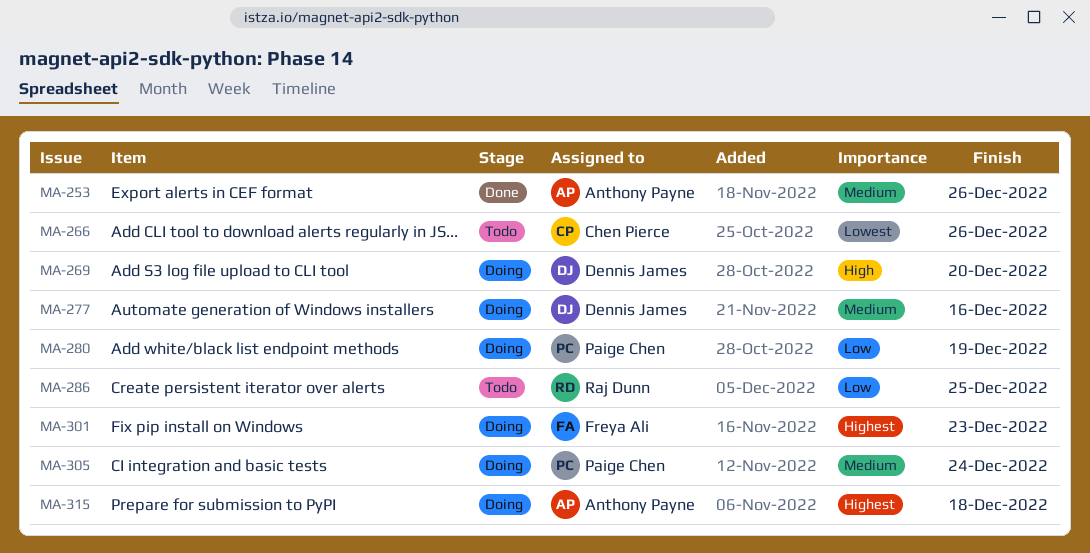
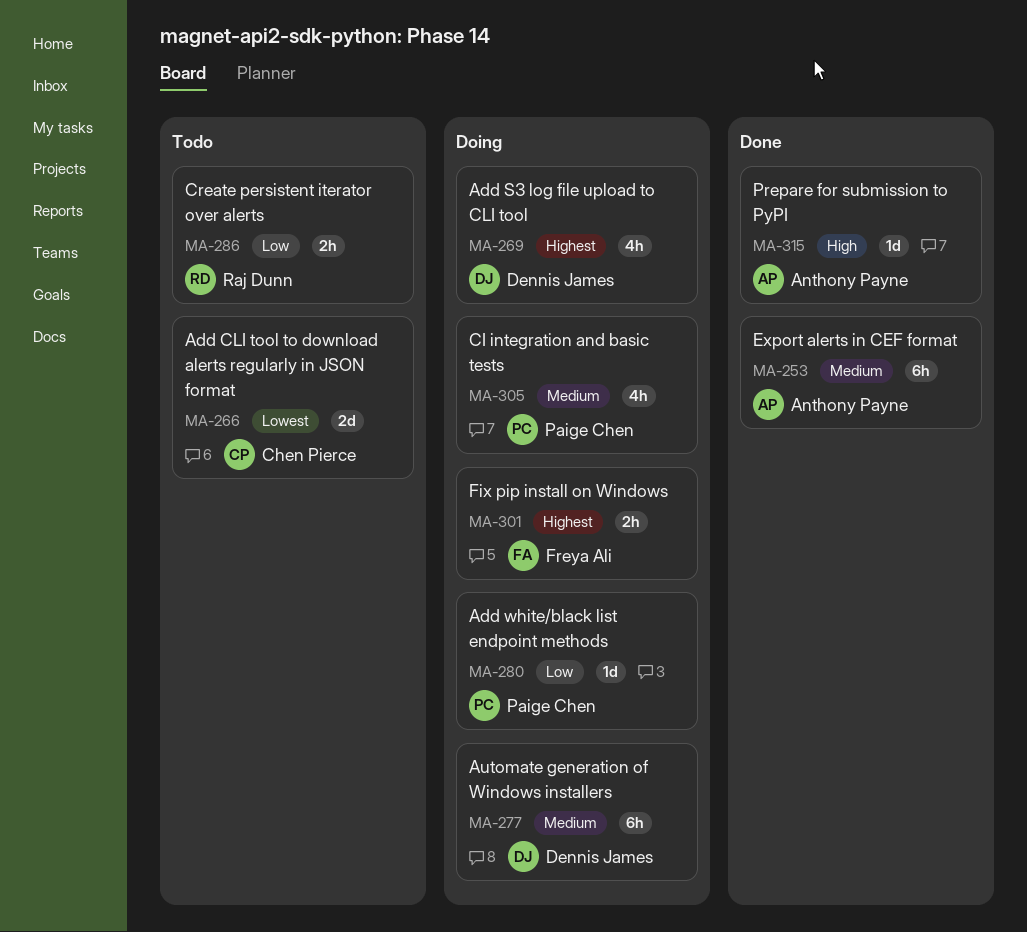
MA-269, priority: High -> Highest
MA-315, status: Doing -> Done
MA-315, priority: Highest -> High

